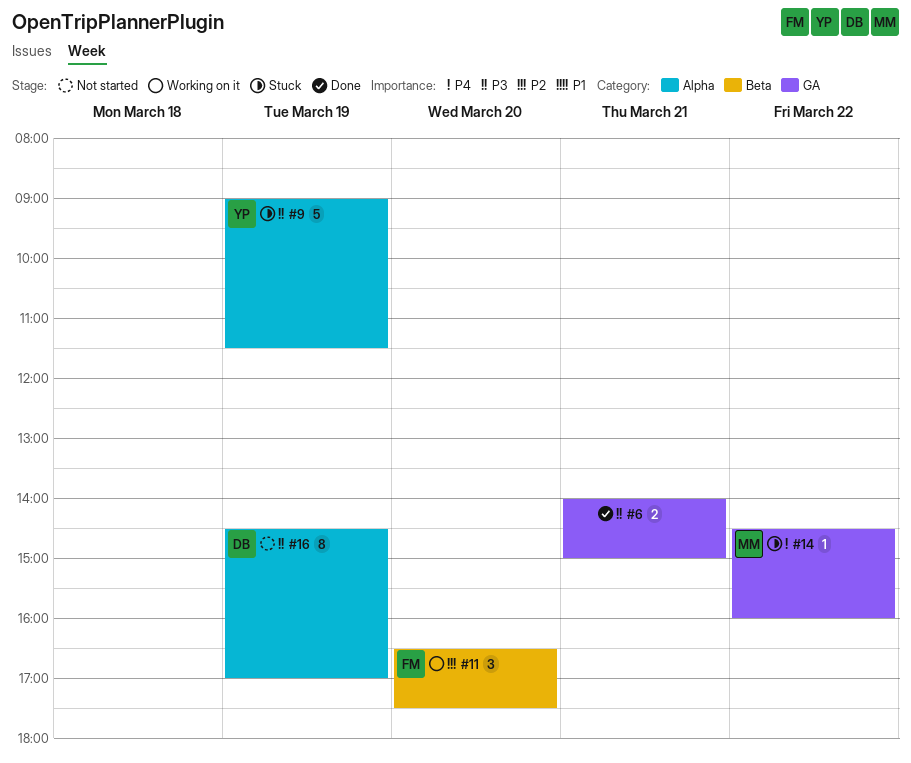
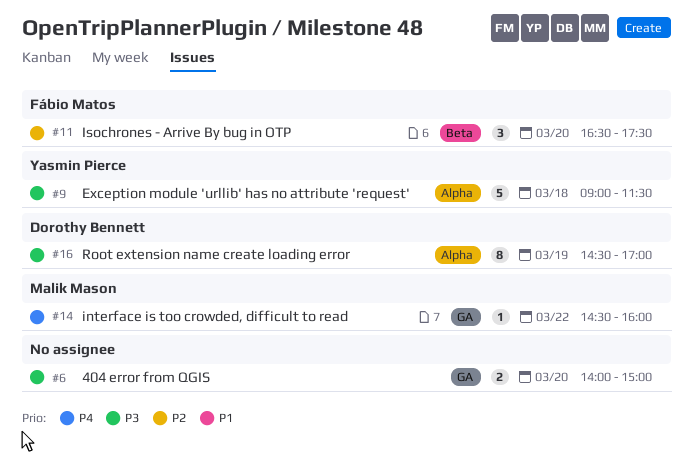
#6, day: Mar 21 -> Mar 20
#9, day: Mar 19 -> Mar 18

